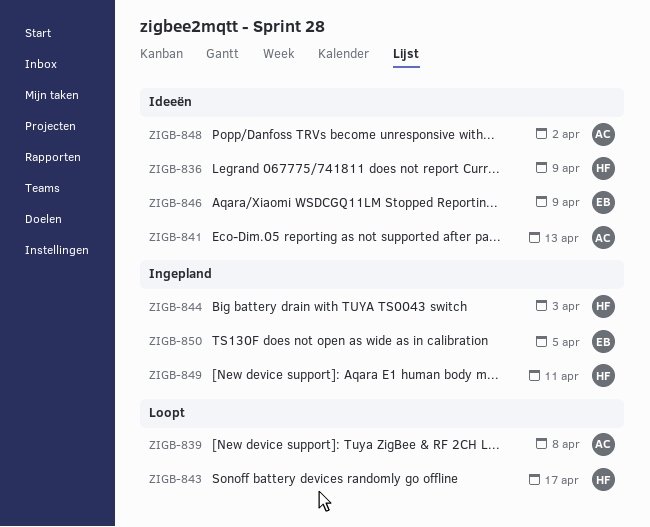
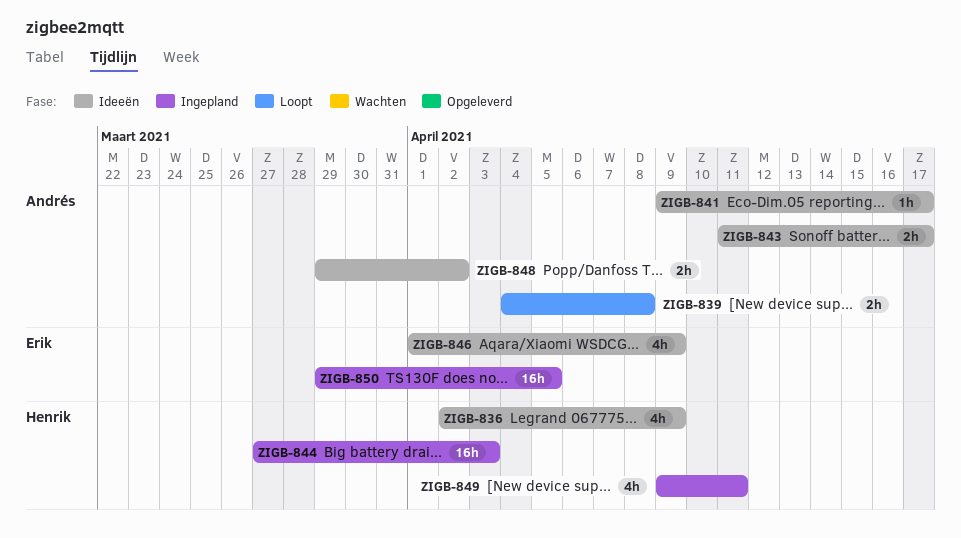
ZIGB-841, due: Apr 13 -> Apr 17
ZIGB-843, status: Loopt -> Ideeën
ZIGB-843, owner: Henrik -> Andrés

